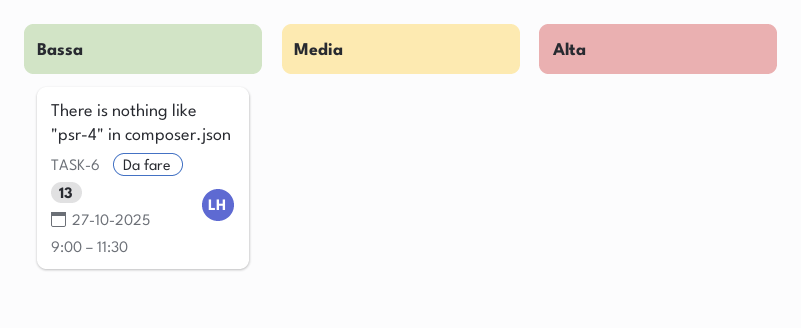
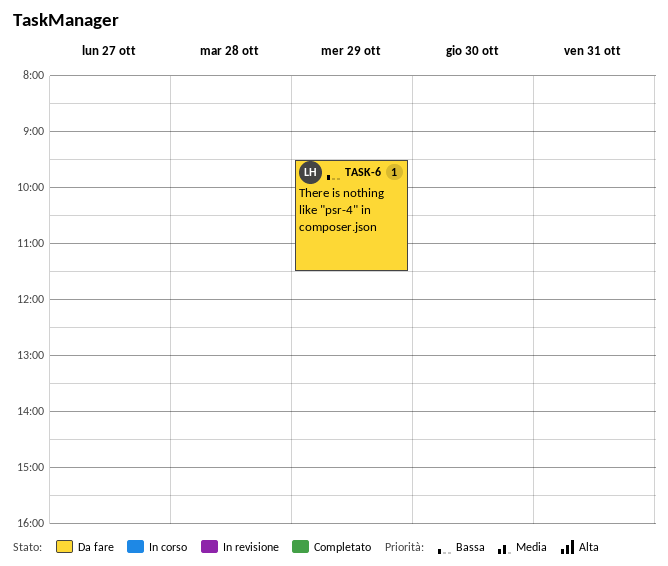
TASK-6, estimate: 13 -> 1
TASK-6, day: Oct 27 -> Oct 29
TASK-6, begins: 09:00 -> 09:30

